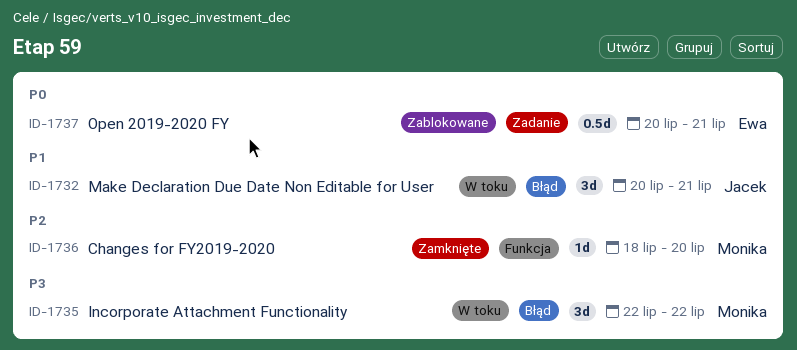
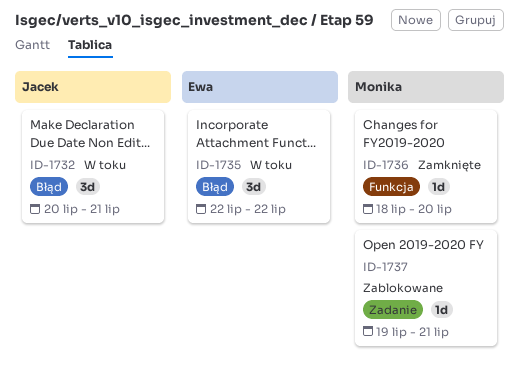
ID-1735, owner: Monika -> Ewa
ID-1737, owner: Ewa -> Monika
ID-1737, estimate: 0.5d -> 1d
ID-1737, start: Jul 20 -> Jul 19

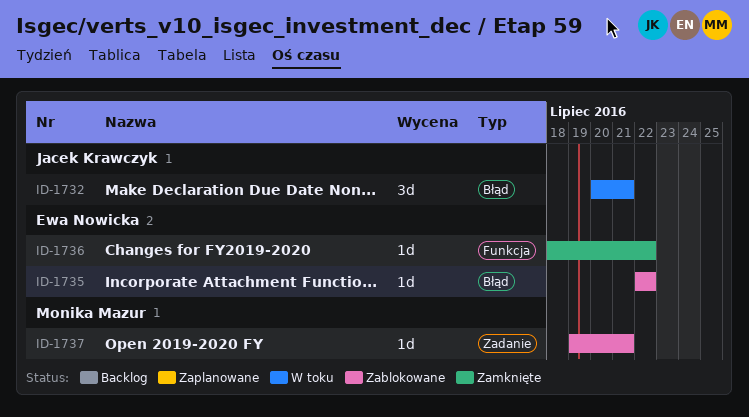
ID-1735, status: W toku -> Zablokowane
ID-1735, estimate: 3d -> 1d
ID-1736, owner: Monika Mazur -> Ewa Nowicka
ID-1736, due: Jul 20 -> Jul 22

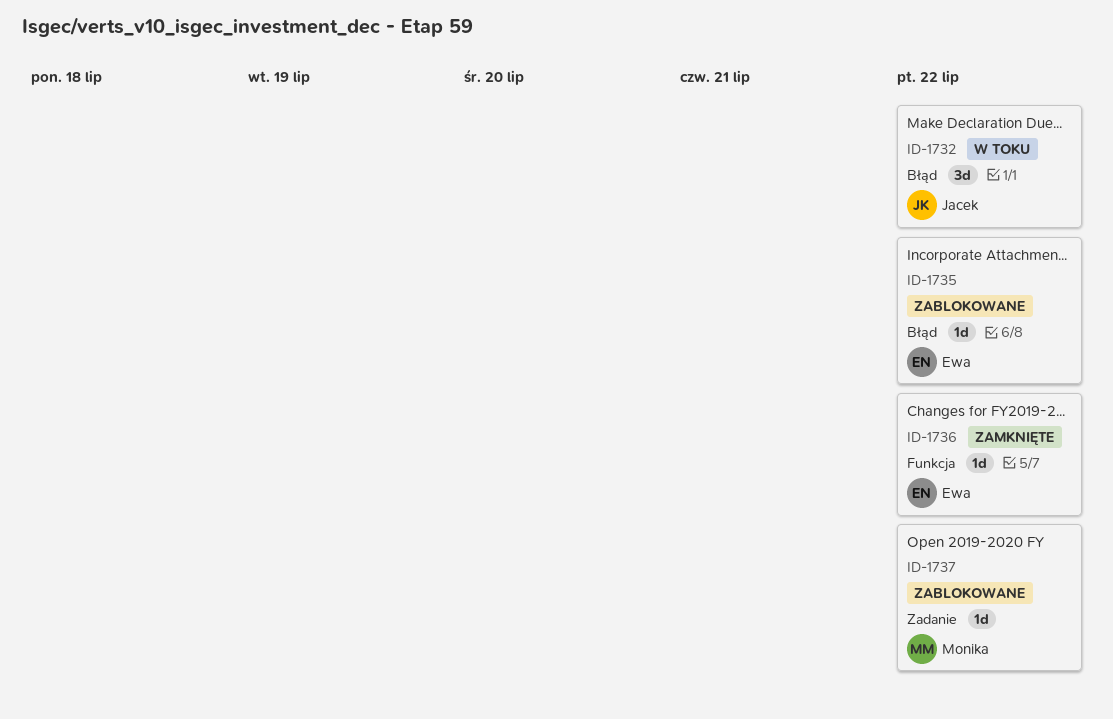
ID-1732, due: Jul 21 -> Jul 22
ID-1737, due: Jul 21 -> Jul 22

